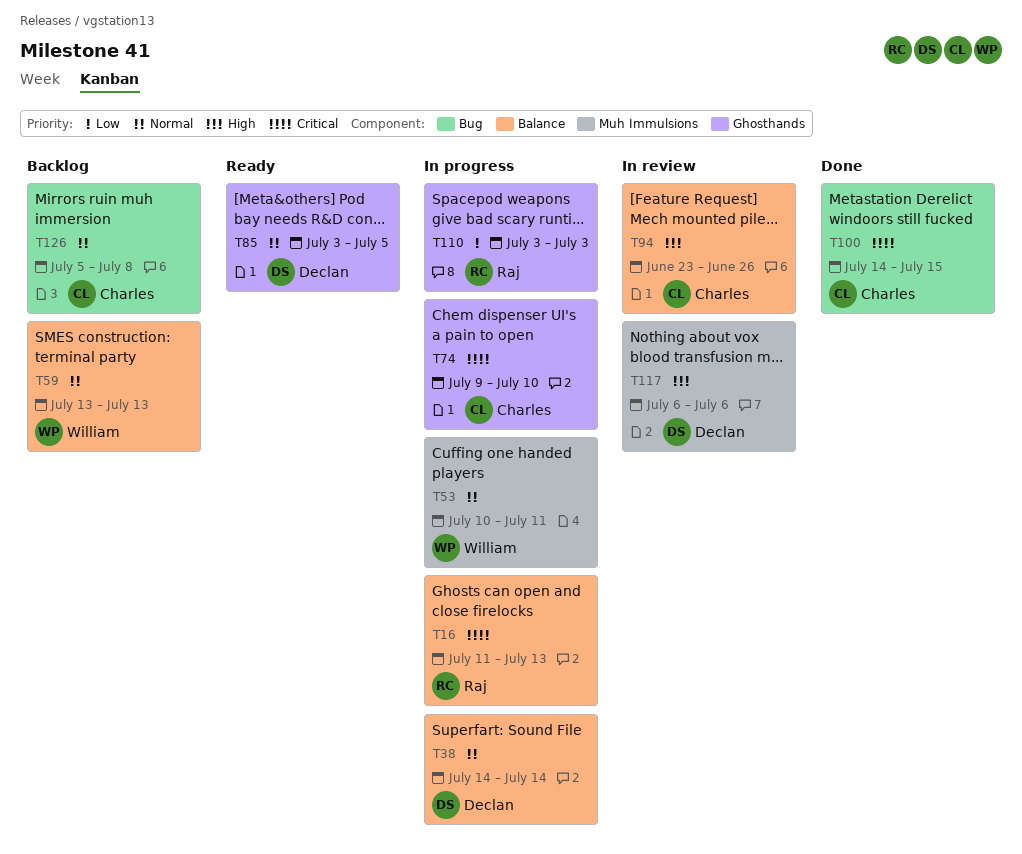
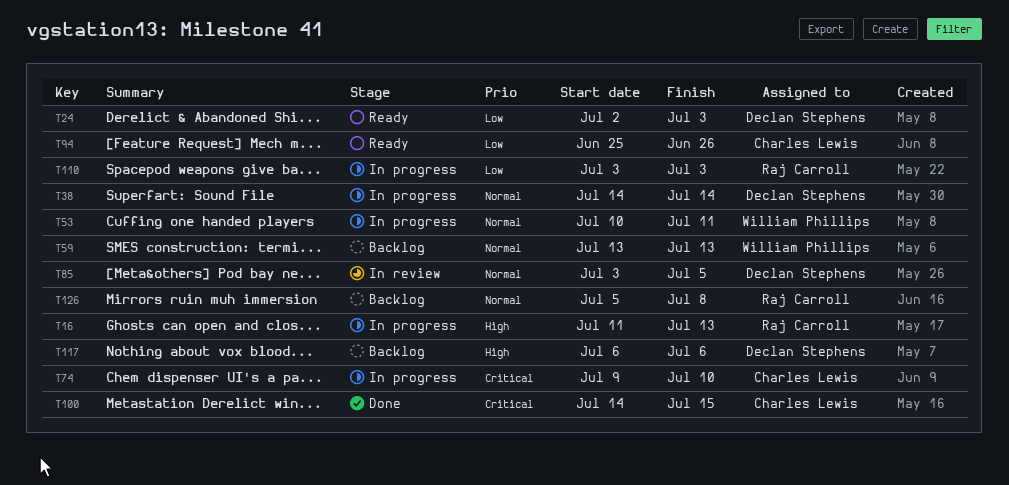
T16, priority: Critical -> High
T24: none -> present
T85, status: Ready -> In review
T94, status: In review -> Ready
T94, priority: High -> Low
T94, start: Jun 23 -> Jun 25
T117, status: In review -> Backlog
T126, owner: Charles Lewis -> Raj Carroll

